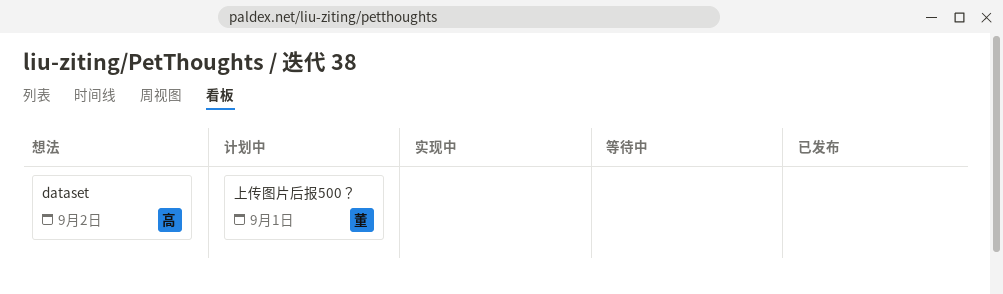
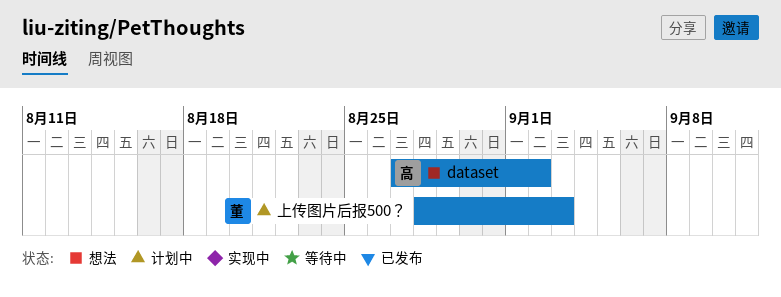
上传图片后报500？, due: Sep 1 -> Sep 3

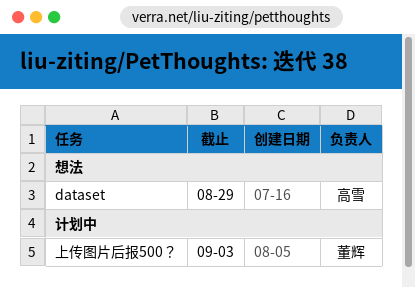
dataset, due: Sep 2 -> Aug 29

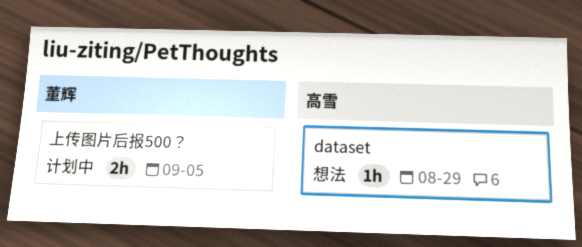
上传图片后报500？, due: Sep 3 -> Sep 5

